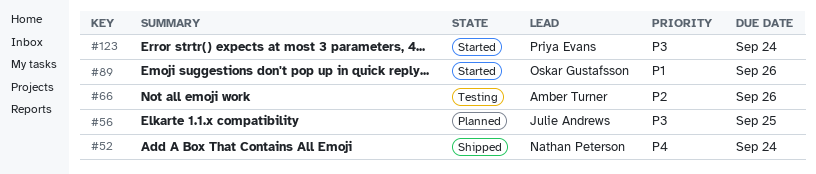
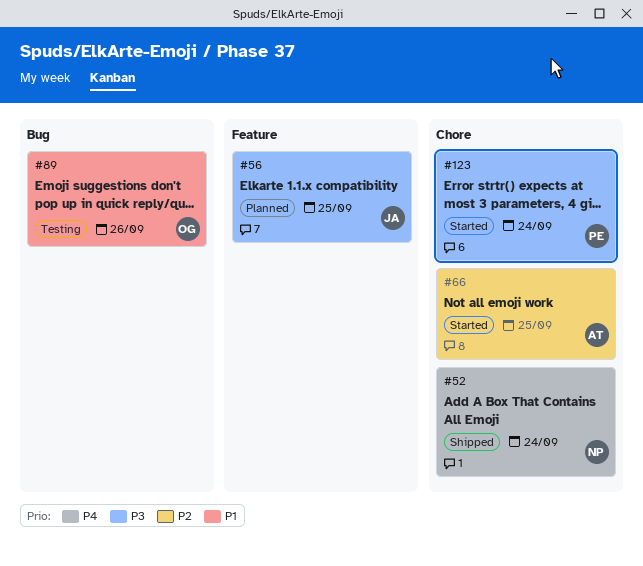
#66, status: Testing -> Started
#66, due: Sep 26 -> Sep 25
#89, status: Started -> Testing

